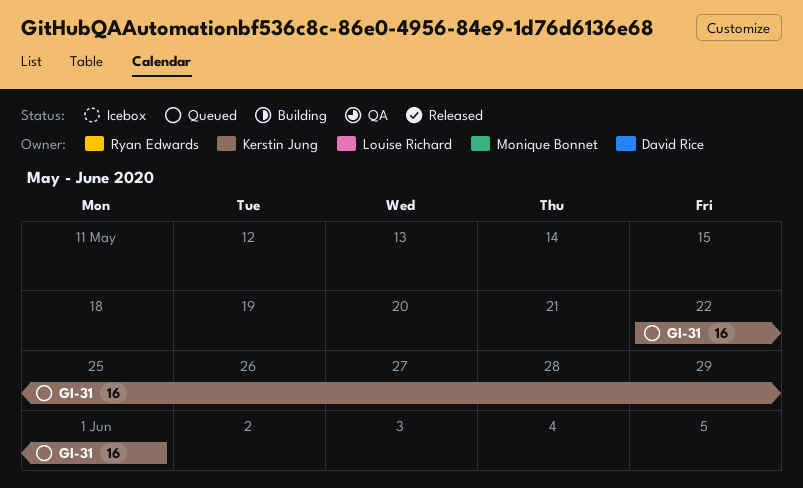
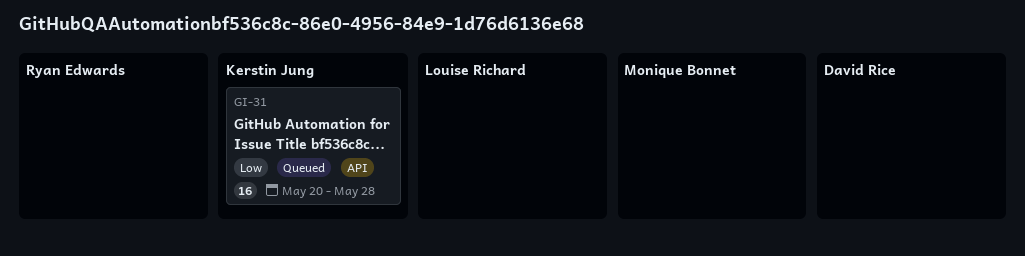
GI-31, start: May 22 -> May 20
GI-31, due: Jun 1 -> May 28

